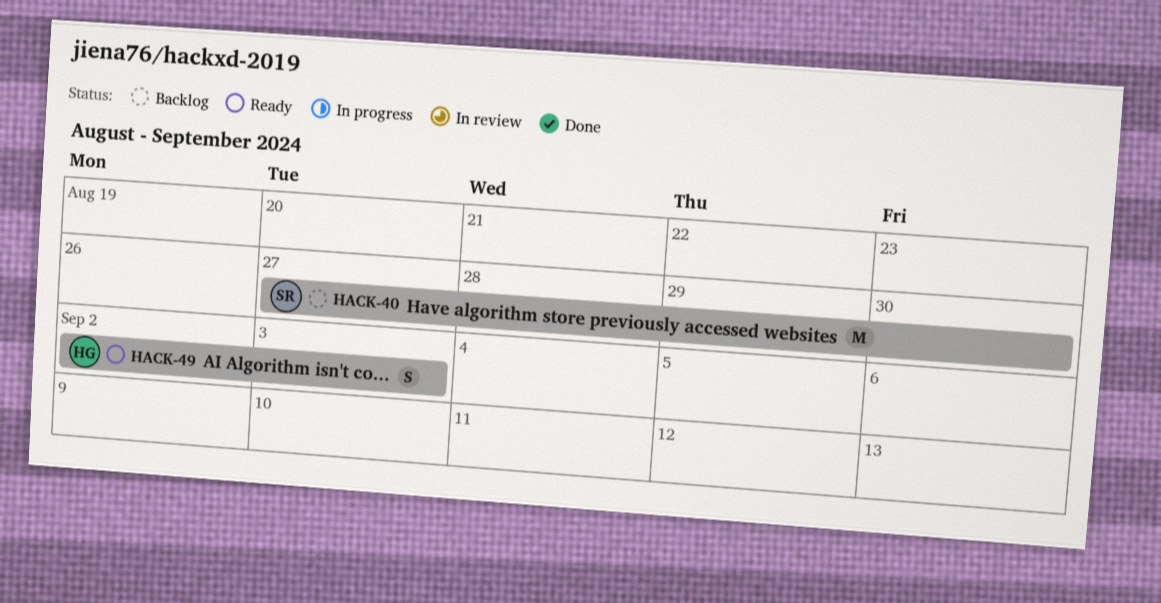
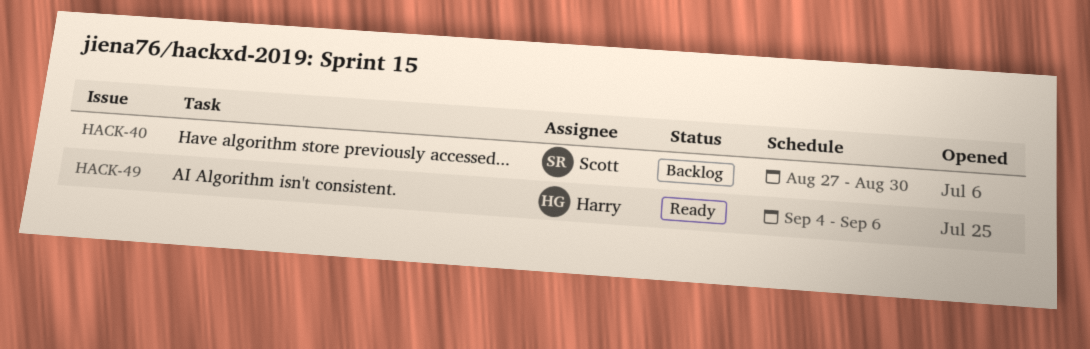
HACK-49, start: Sep 2 -> Sep 4
HACK-49, due: Sep 3 -> Sep 6

